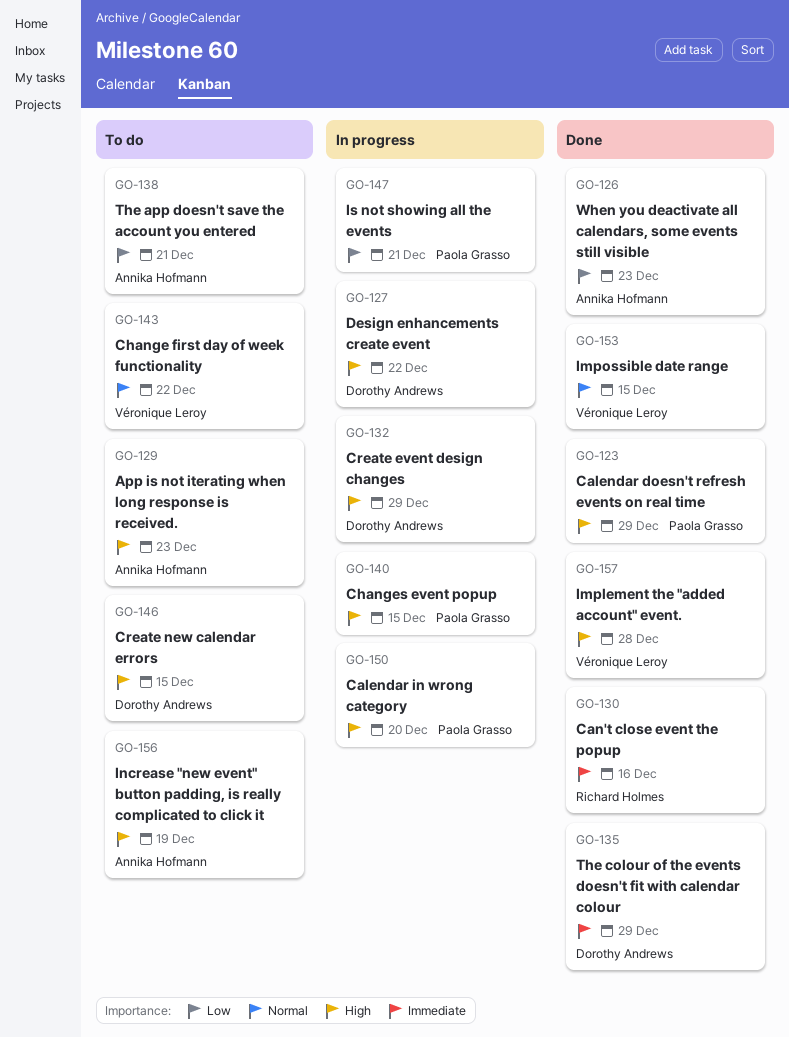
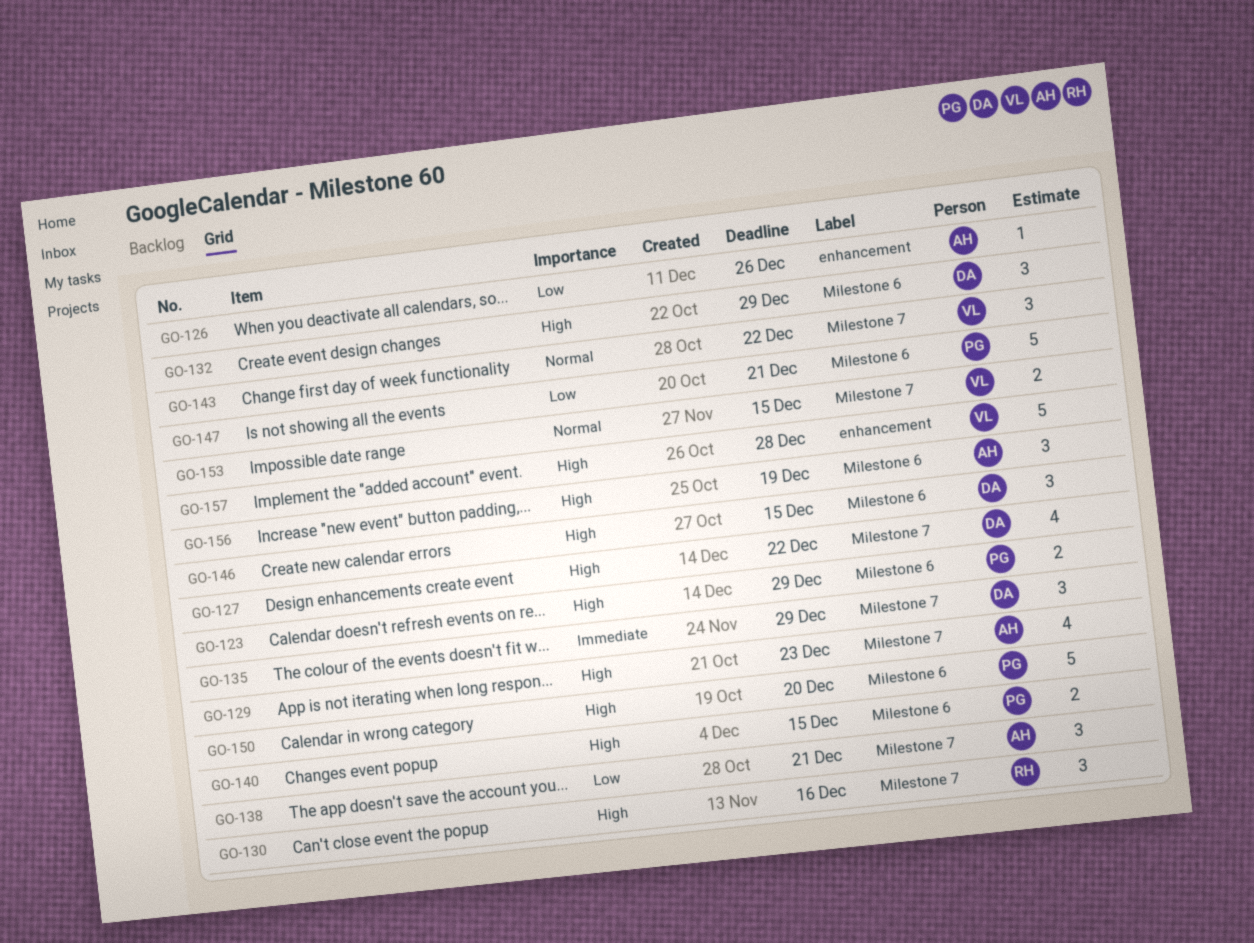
GO-126, due: Dec 23 -> Dec 26
GO-130, priority: Immediate -> High

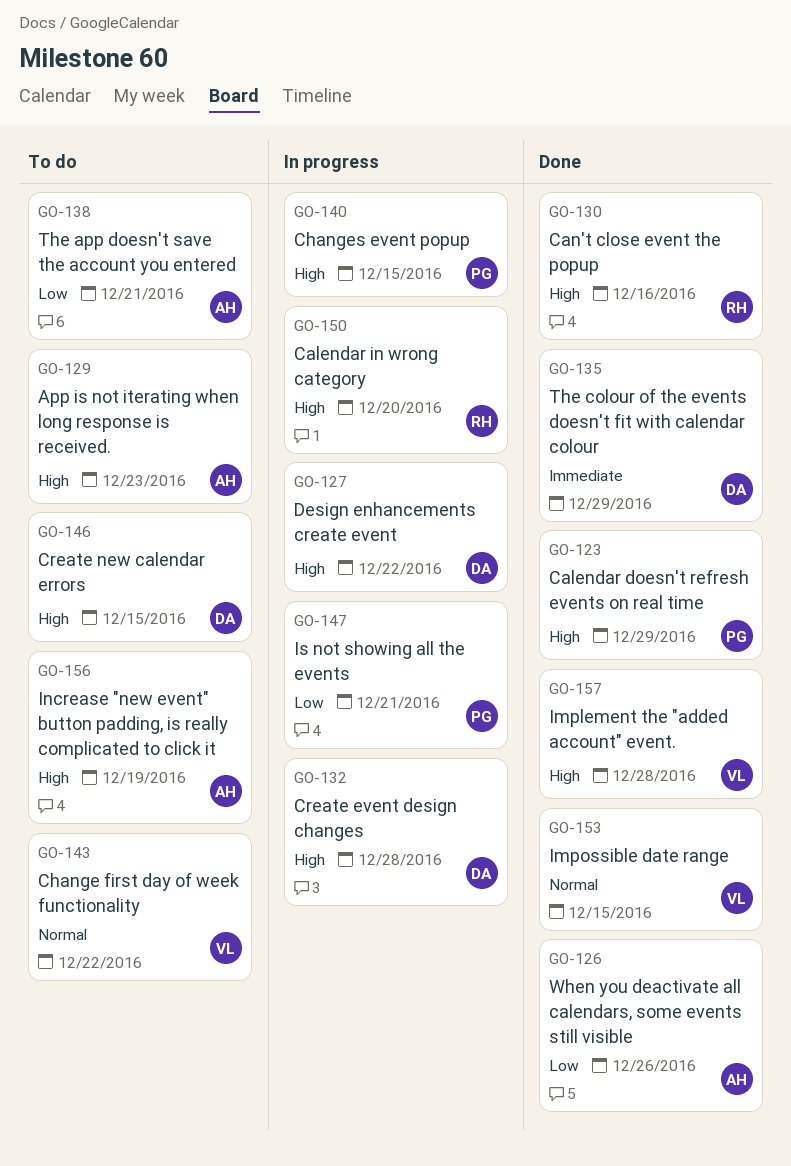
GO-132, due: Dec 29 -> Dec 28
GO-150, owner: PG -> RH

